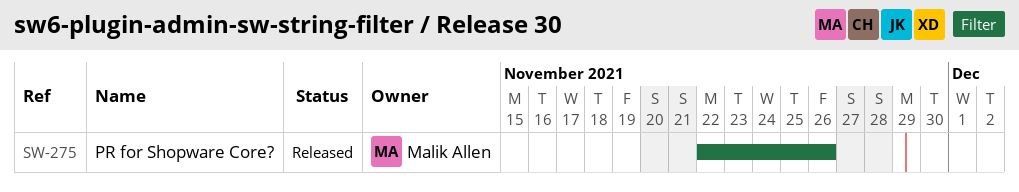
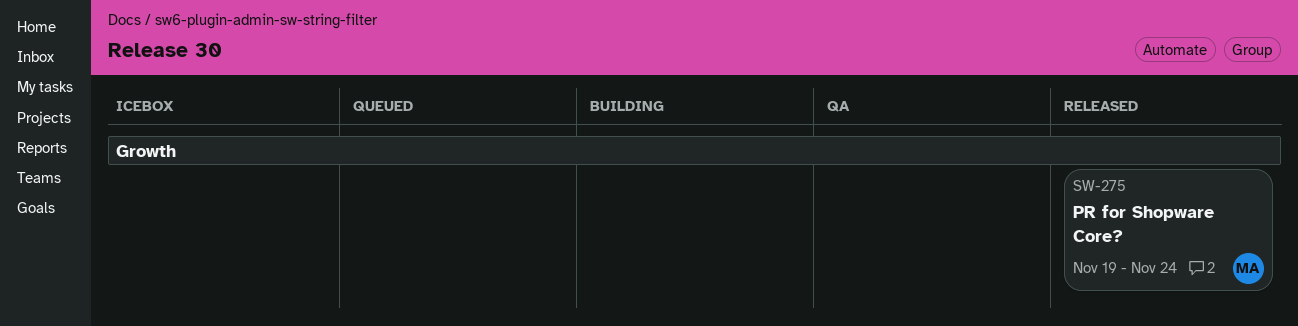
SW-275, start: Nov 22 -> Nov 19
SW-275, due: Nov 26 -> Nov 24

